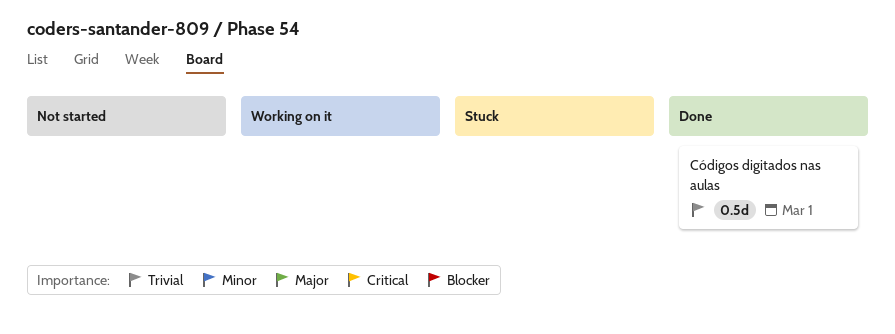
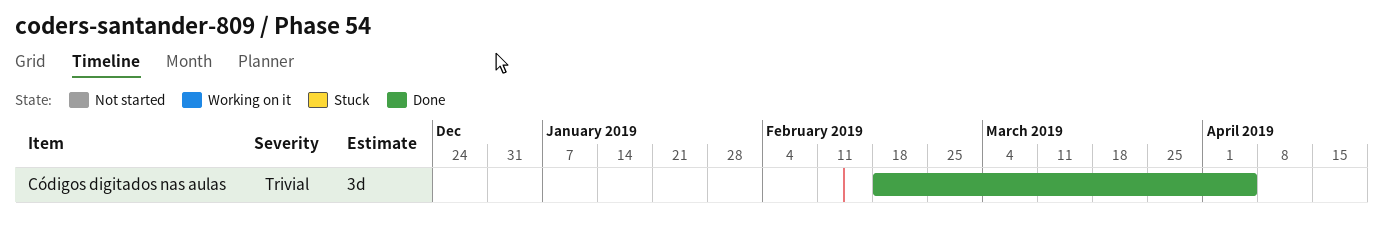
Códigos digitados nas aulas, estimate: 0.5d -> 3d
Códigos digitados nas aulas, due: Mar 1 -> Apr 5

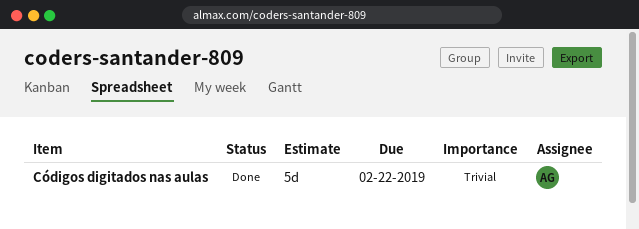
Códigos digitados nas aulas, estimate: 3d -> 5d
Códigos digitados nas aulas, due: Apr 5 -> Feb 22

